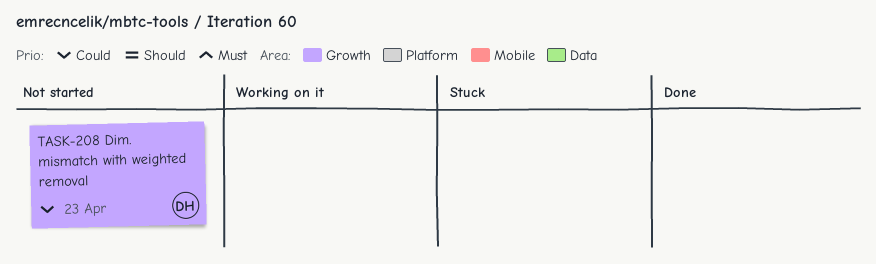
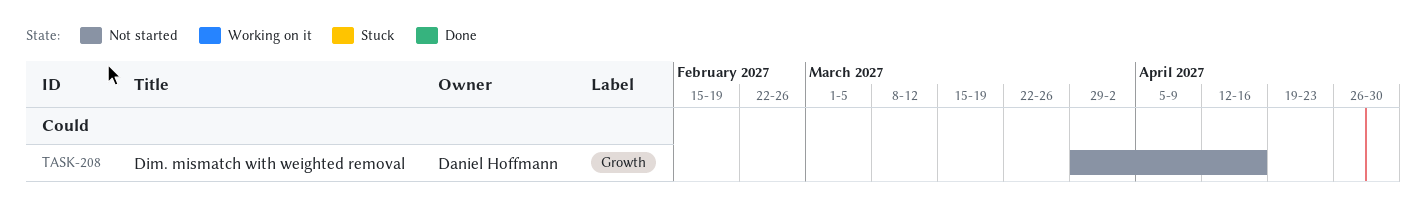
TASK-208, due: Apr 23 -> Apr 16

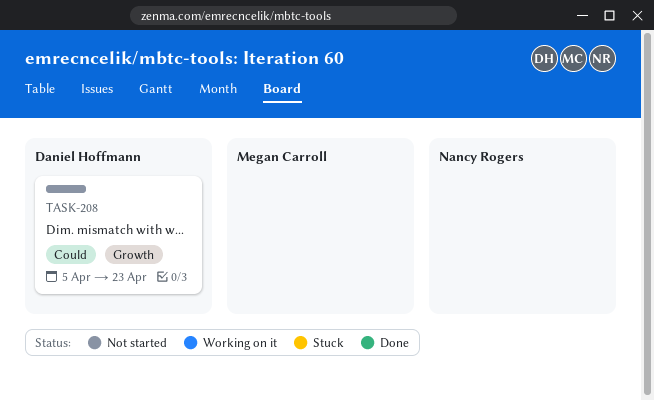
TASK-208, start: Mar 29 -> Apr 5
TASK-208, due: Apr 16 -> Apr 23

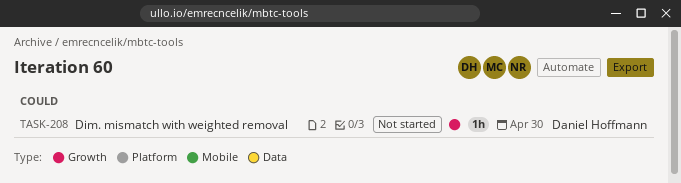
TASK-208, due: Apr 23 -> Apr 30

